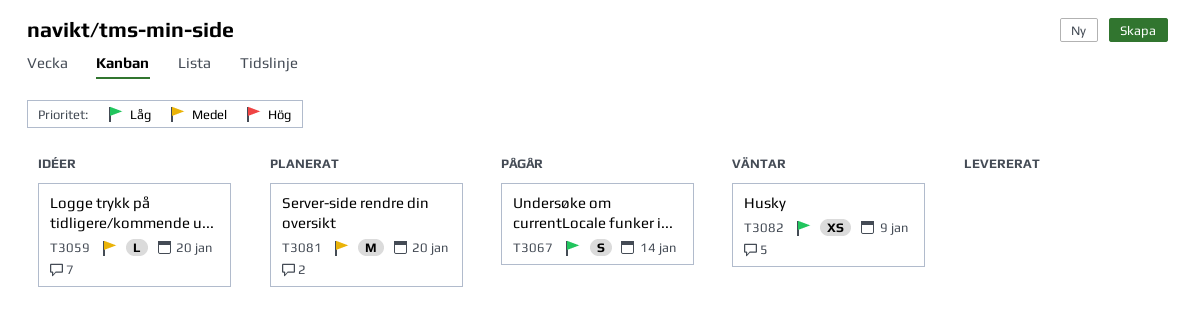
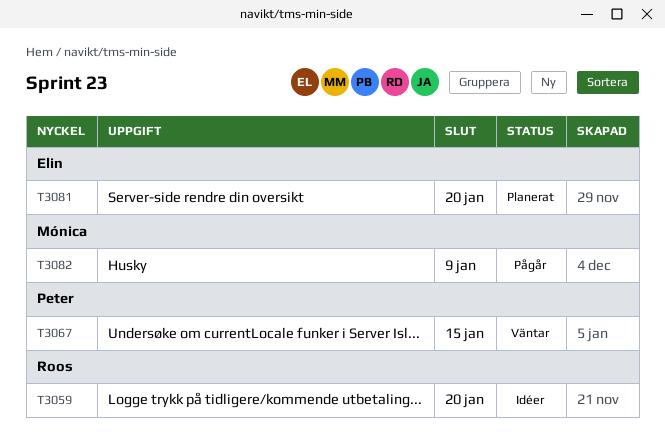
T3067, status: Pågår -> Väntar
T3067, due: Jan 14 -> Jan 15
T3082, status: Väntar -> Pågår

